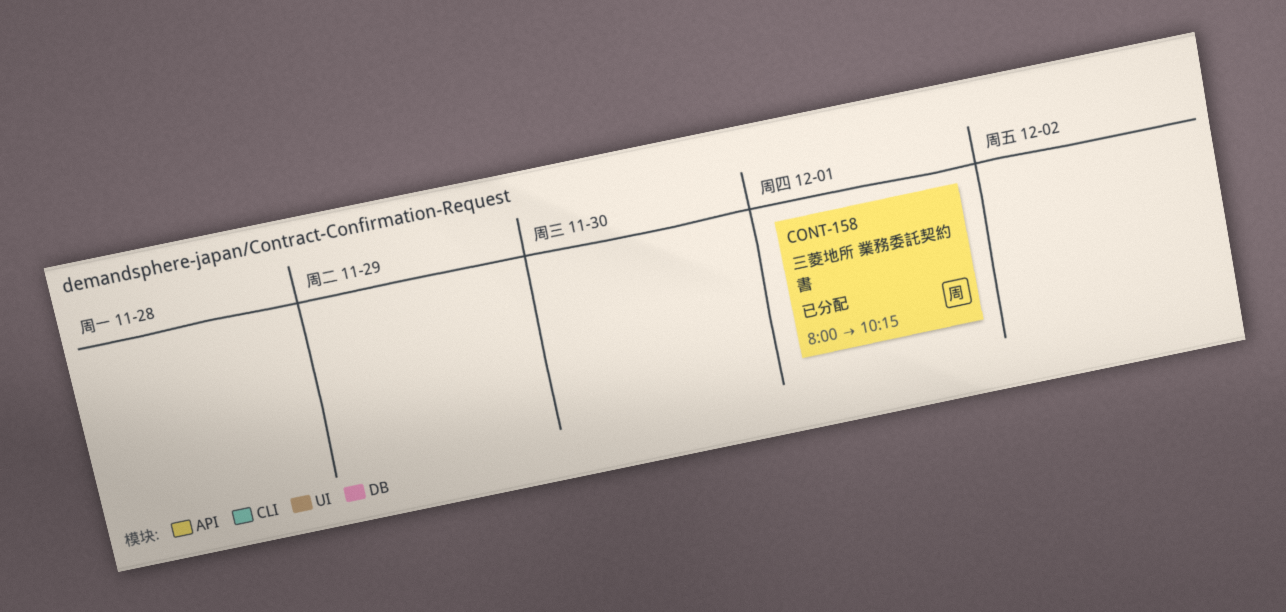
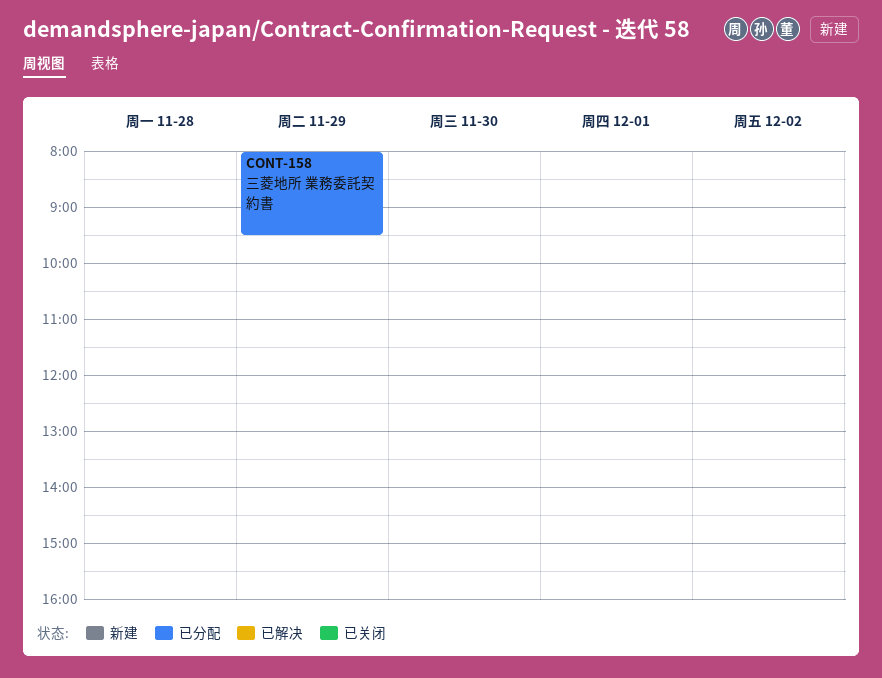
CONT-158, day: Dec 1 -> Nov 29
CONT-158, ends: 10:15 -> 09:30

